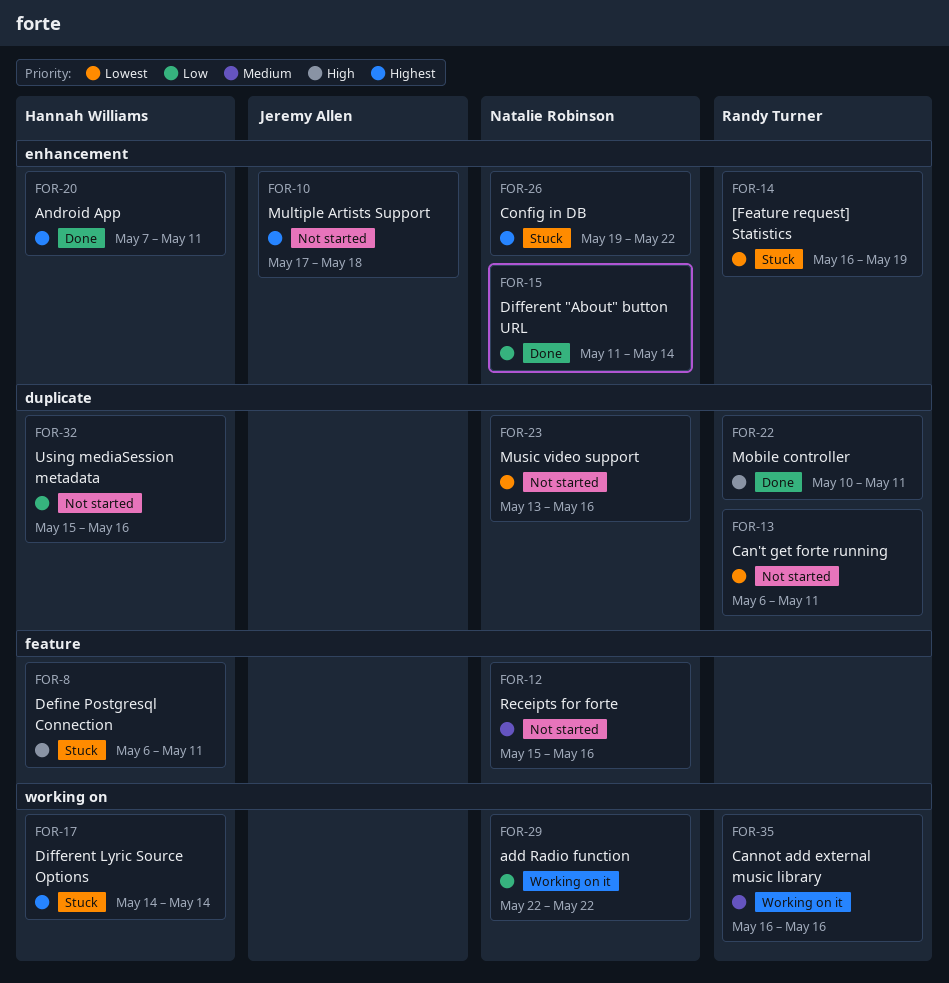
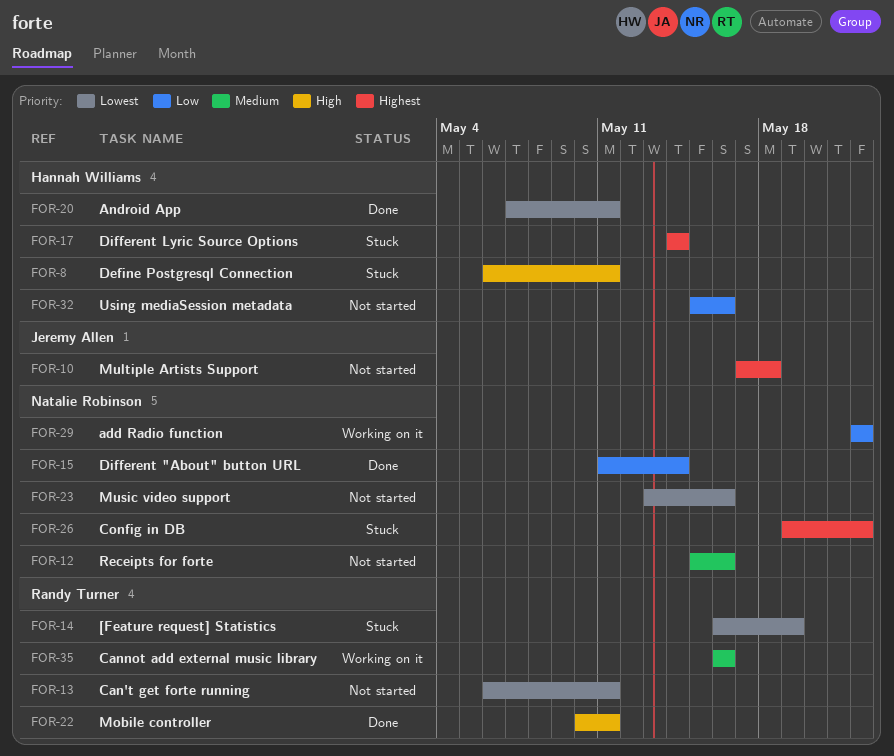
FOR-20, priority: Highest -> Lowest

